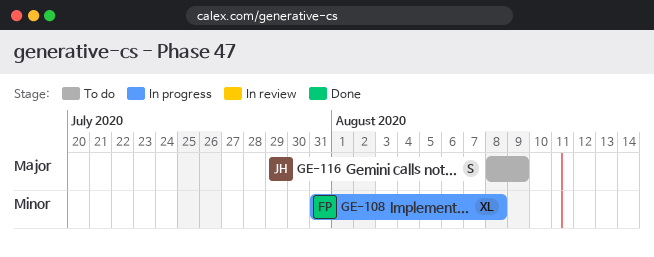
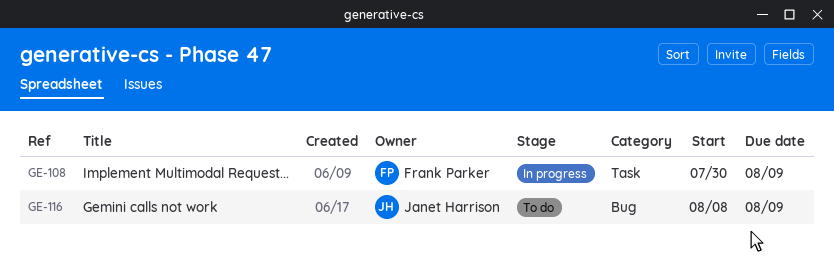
GE-108, start: Jul 31 -> Jul 30
GE-108, due: Aug 8 -> Aug 9

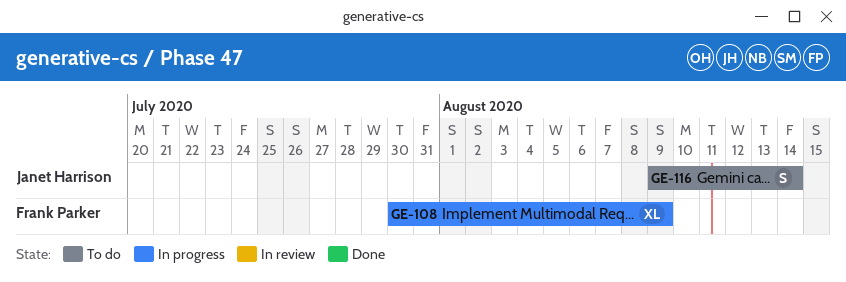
GE-116, start: Aug 8 -> Aug 9
GE-116, due: Aug 9 -> Aug 14

